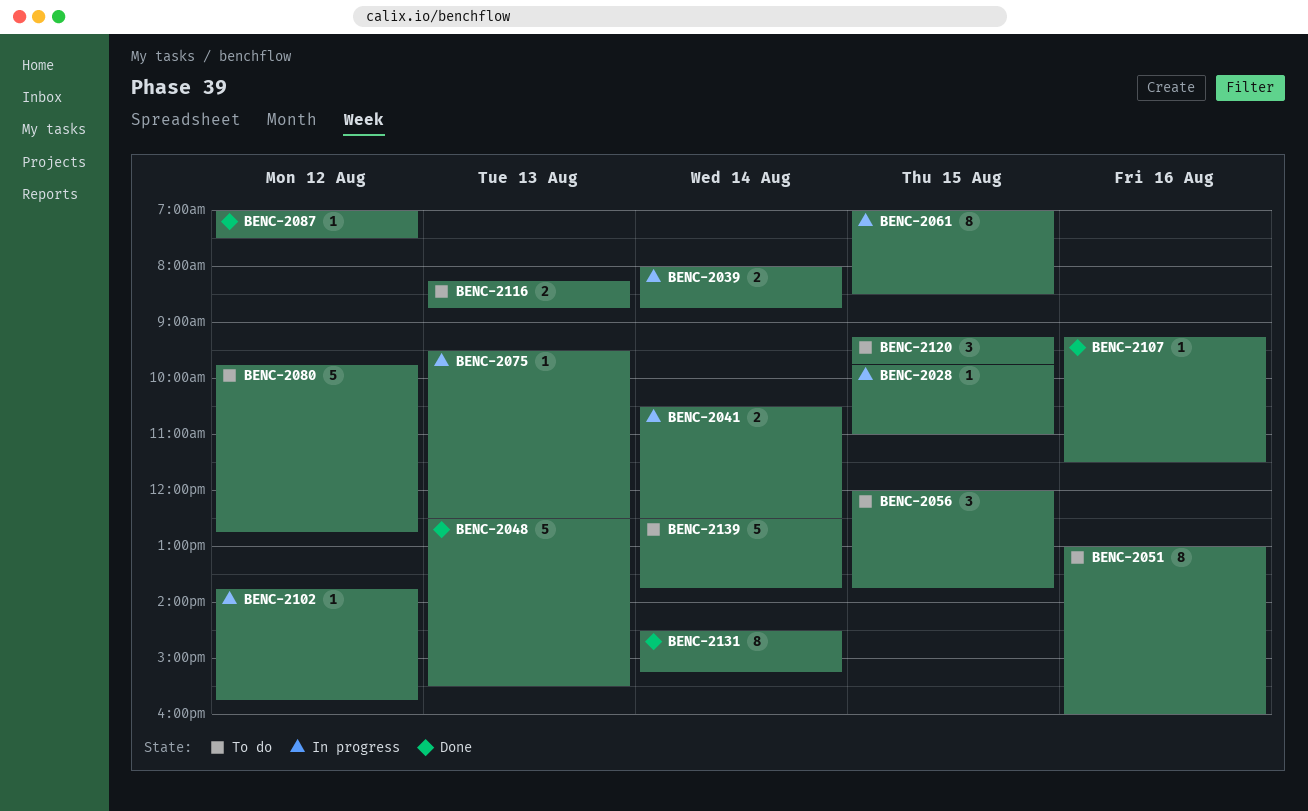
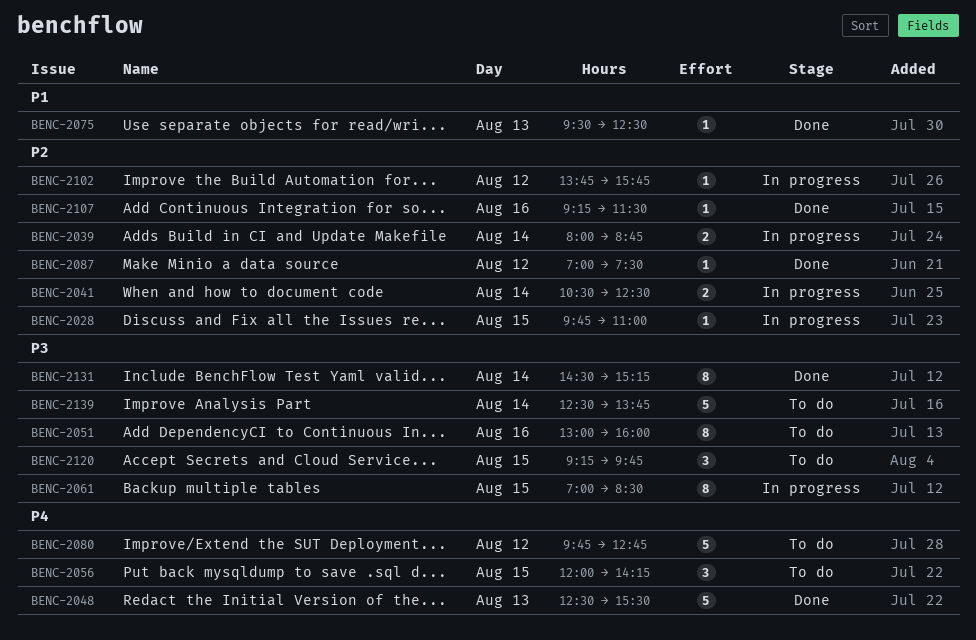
BENC-2056, ends: 13:45 -> 14:15
BENC-2075, status: In progress -> Done
BENC-2116: present -> none

